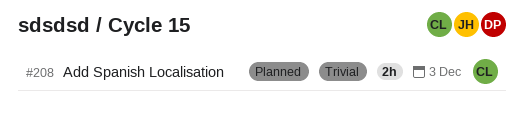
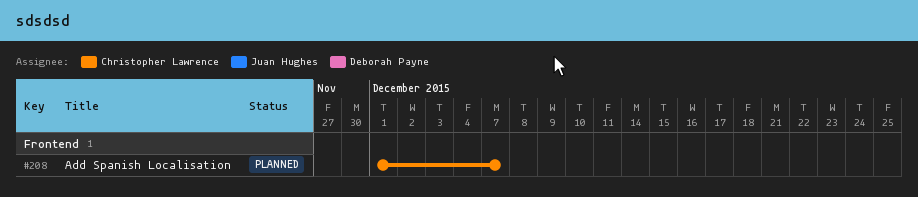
#208, due: Dec 3 -> Dec 7

